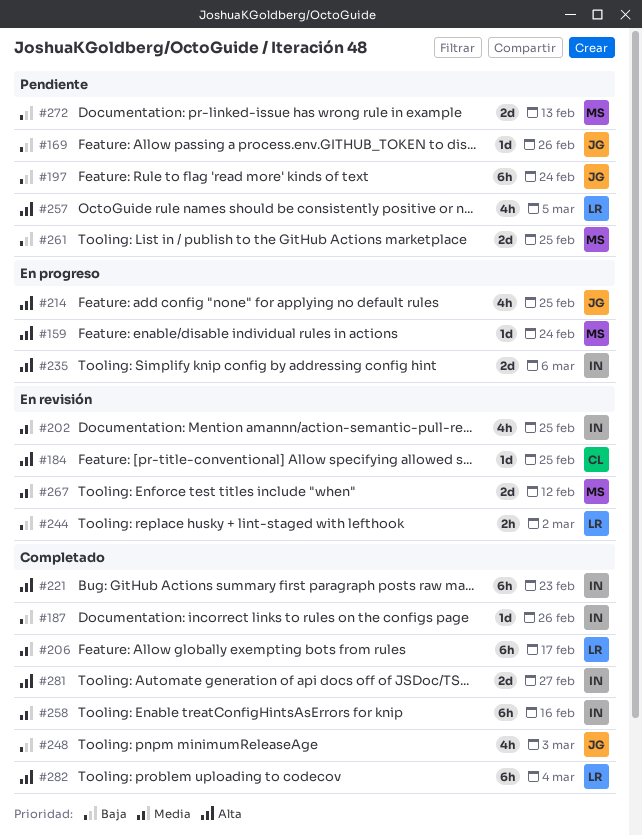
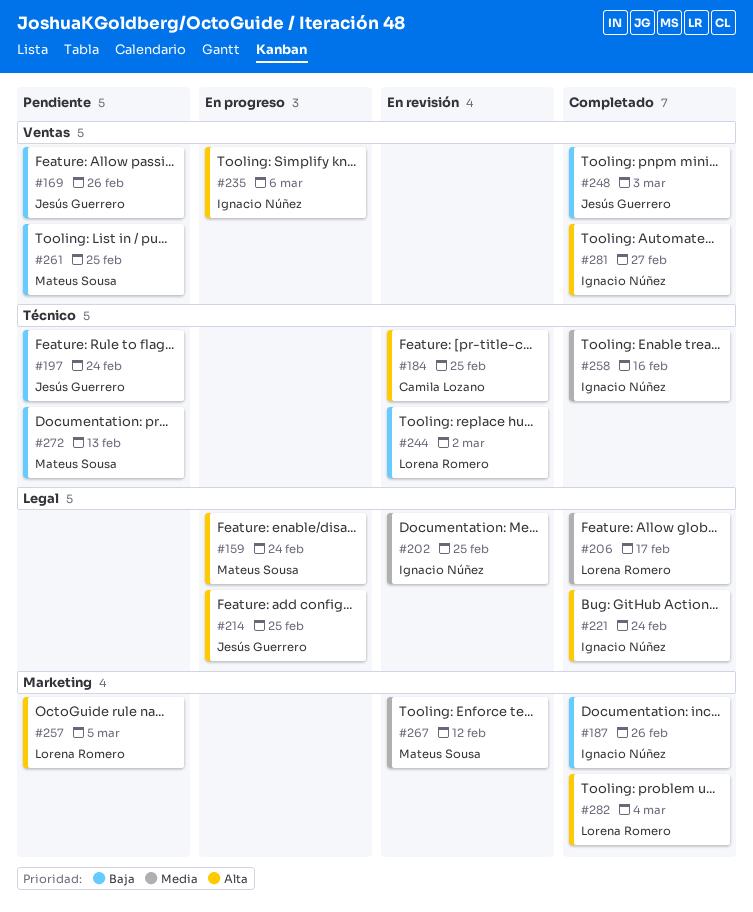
#221, due: Feb 23 -> Feb 24

